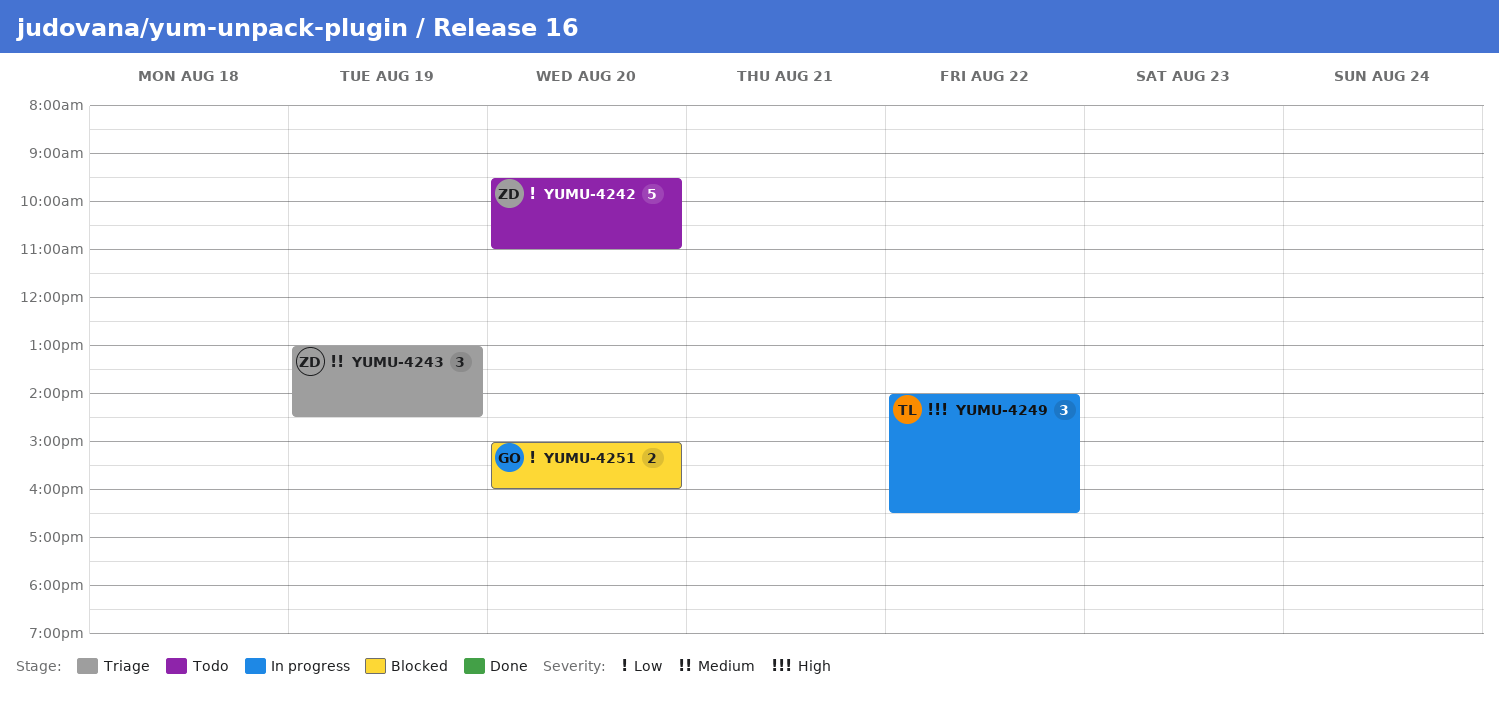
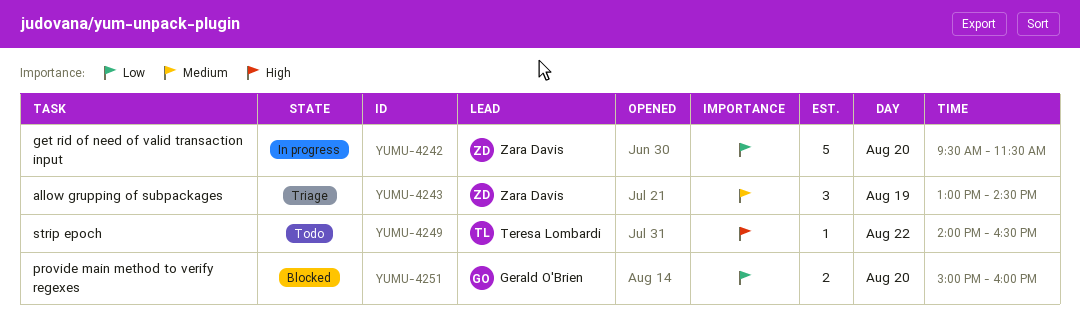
YUMU-4242, status: Todo -> In progress
YUMU-4242, ends: 11:00 -> 11:30
YUMU-4249, status: In progress -> Todo
YUMU-4249, estimate: 3 -> 1

